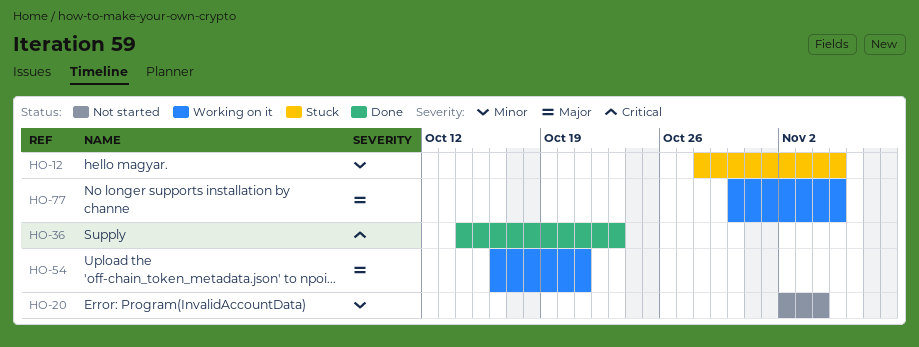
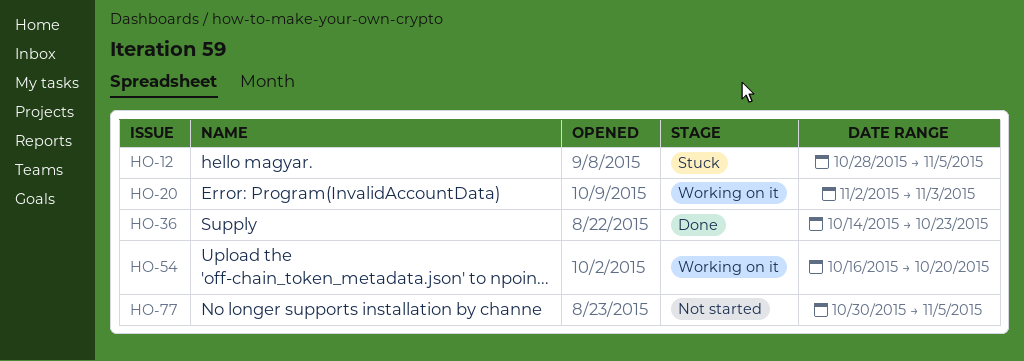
HO-20, status: Not started -> Working on it
HO-20, due: Nov 4 -> Nov 3
HO-54, due: Oct 21 -> Oct 20
HO-77, status: Working on it -> Not started

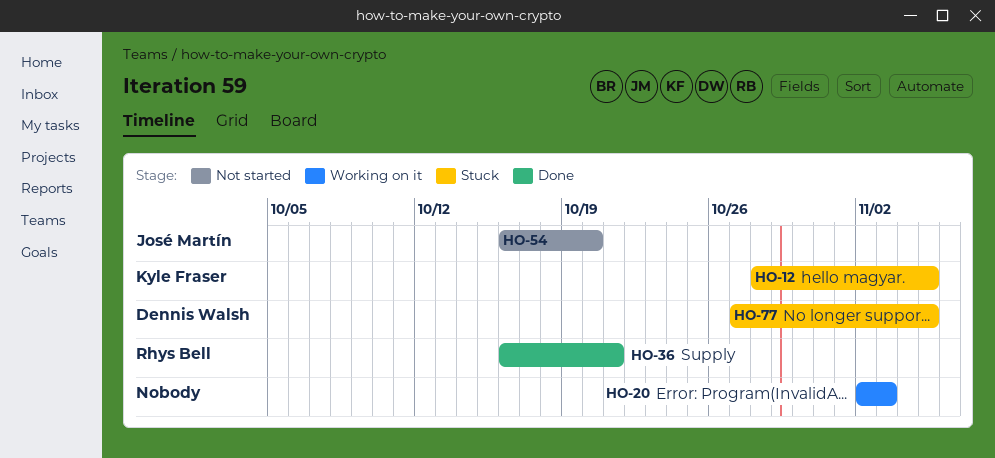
HO-36, start: Oct 14 -> Oct 16
HO-36, due: Oct 23 -> Oct 21
HO-54, status: Working on it -> Not started
HO-77, status: Not started -> Stuck
HO-77, start: Oct 30 -> Oct 27

